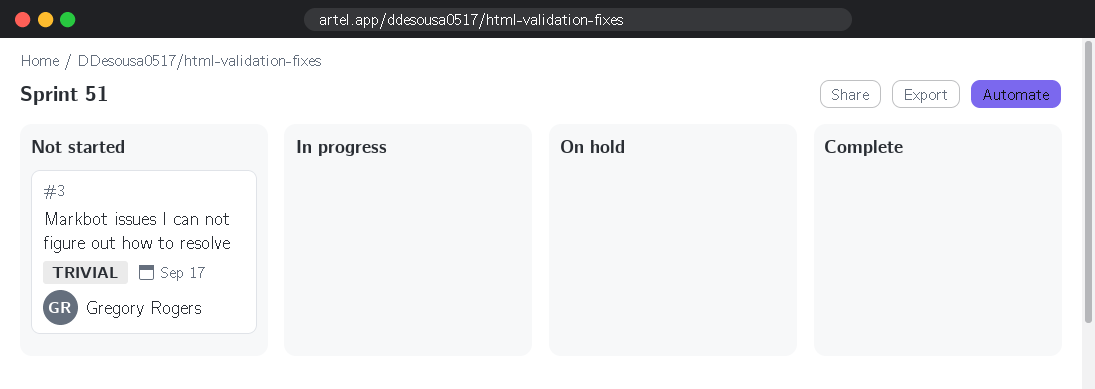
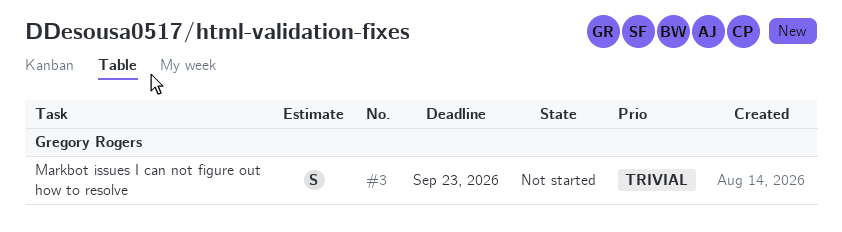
#3, due: Sep 17 -> Sep 23

